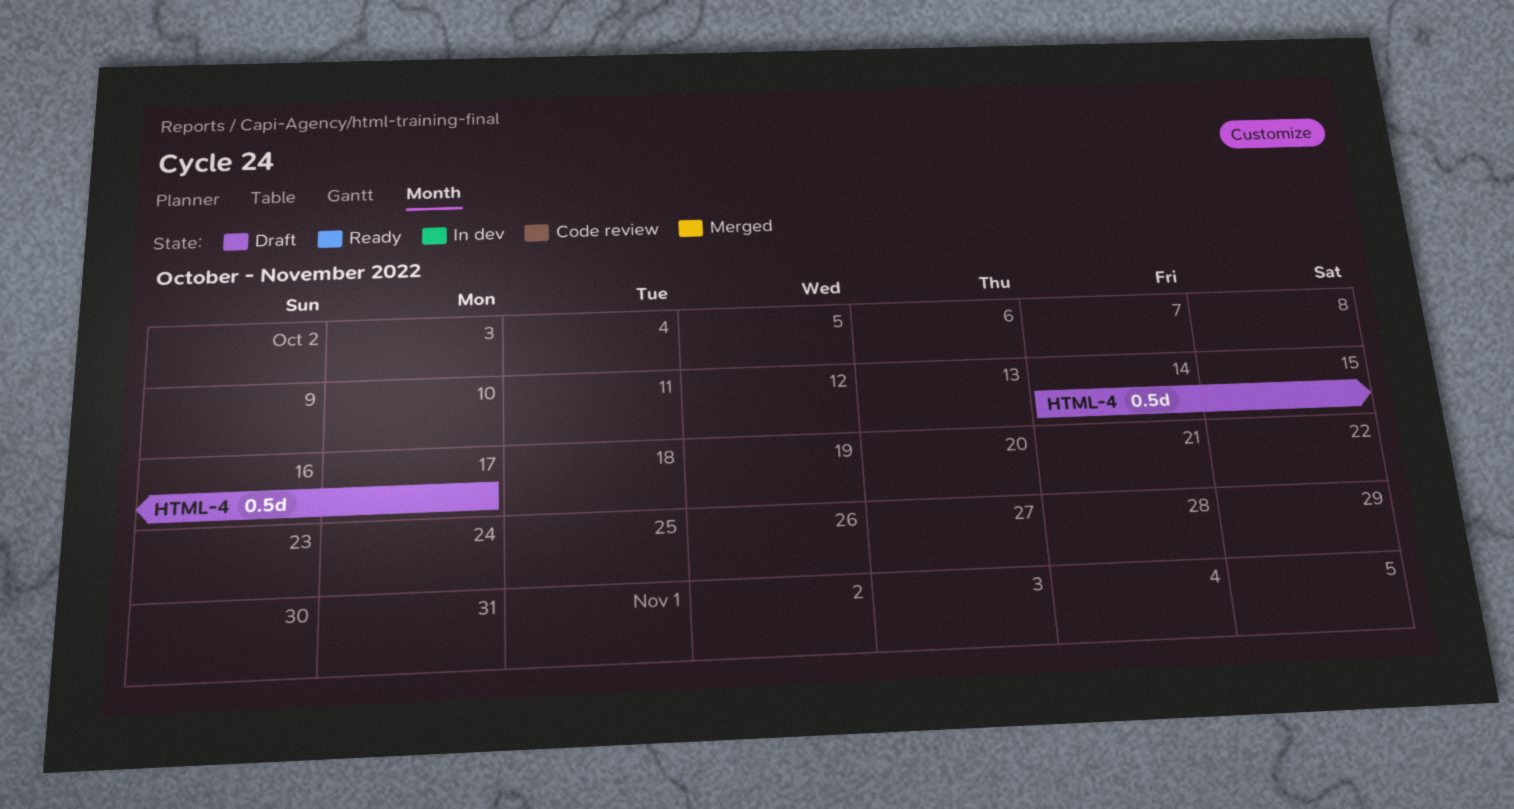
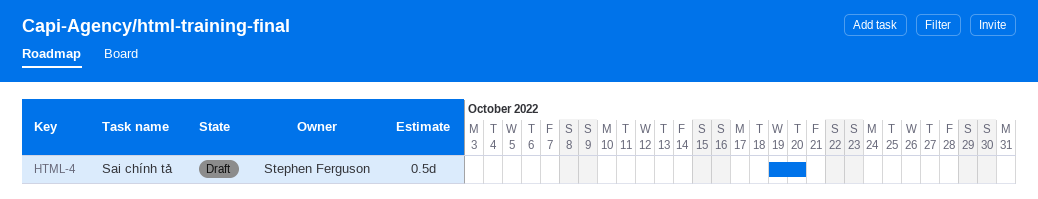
HTML-4, start: Oct 14 -> Oct 19
HTML-4, due: Oct 17 -> Oct 20

